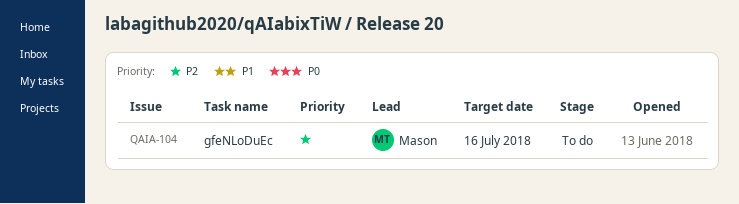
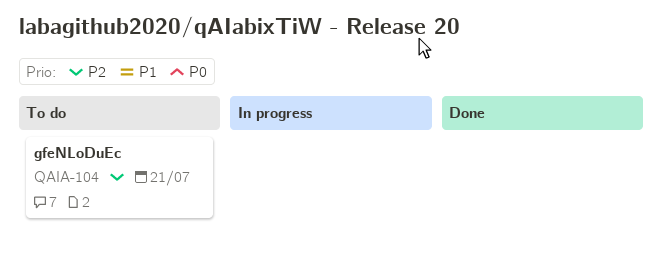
QAIA-104, due: Jul 16 -> Jul 21

